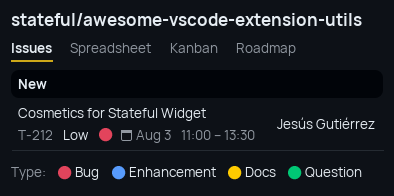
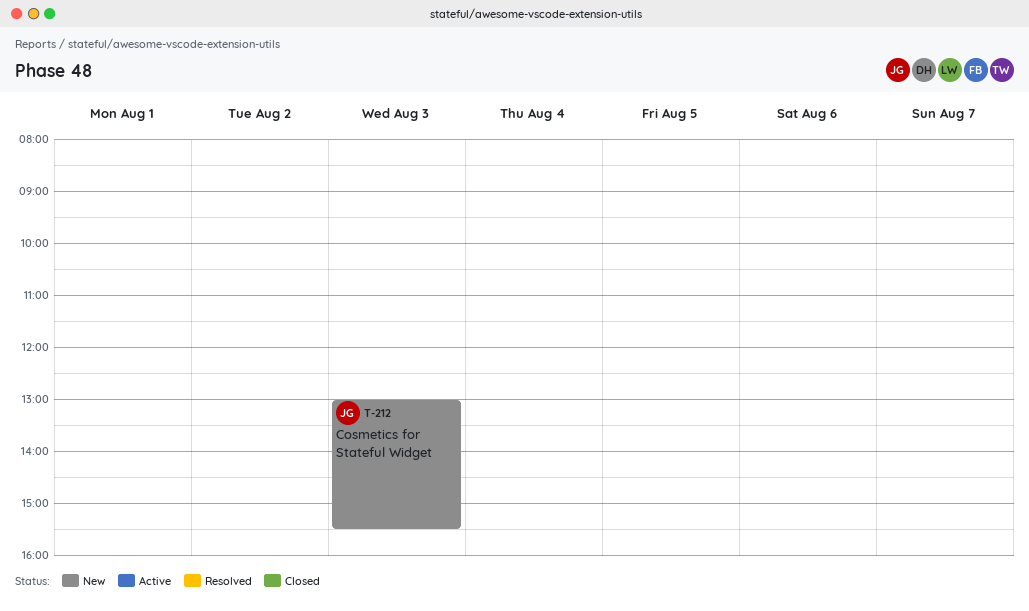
T-212, begins: 11:00 -> 13:00
T-212, ends: 13:30 -> 15:30

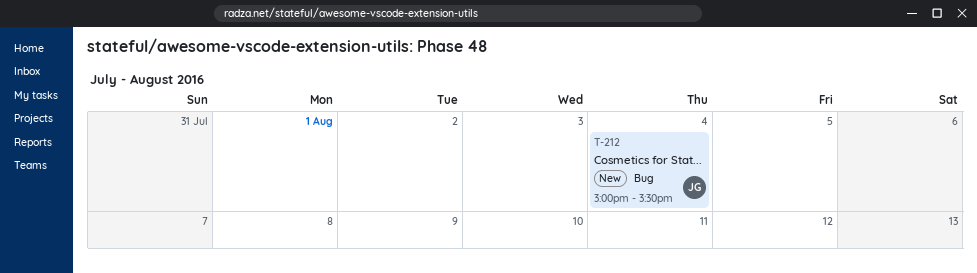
T-212, day: Aug 3 -> Aug 4
T-212, begins: 13:00 -> 15:00

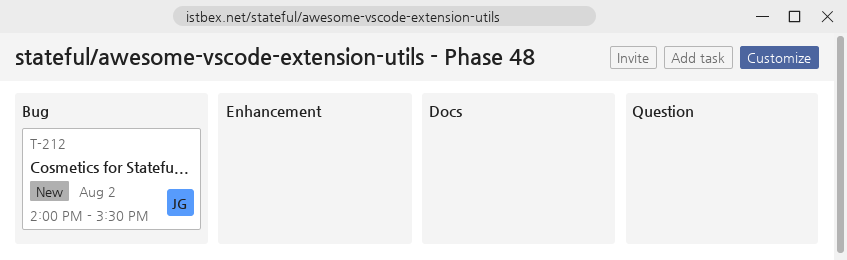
T-212, day: Aug 4 -> Aug 2
T-212, begins: 15:00 -> 14:00

